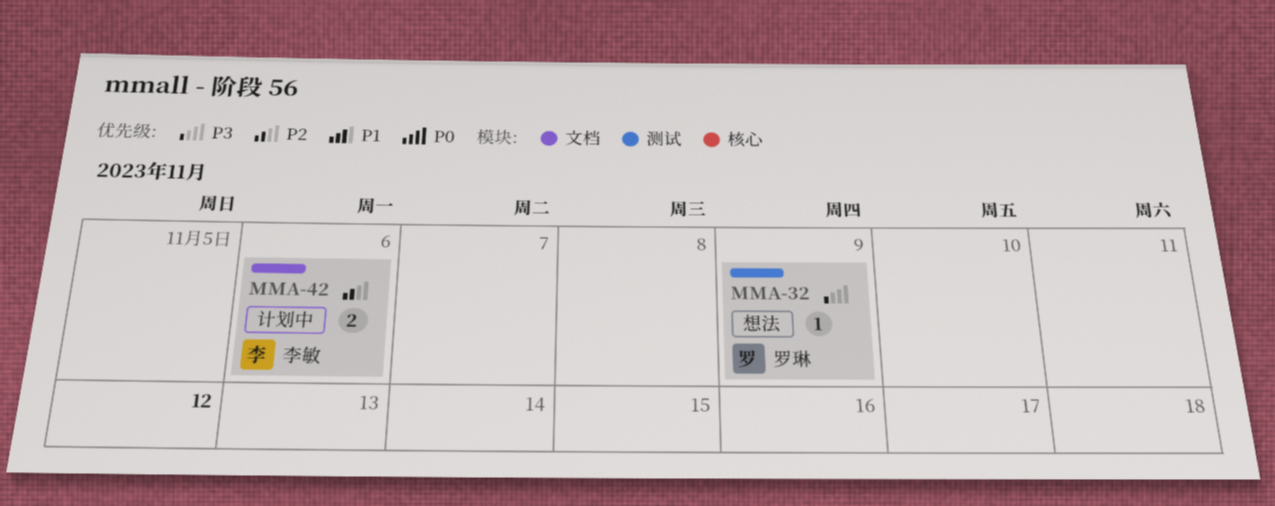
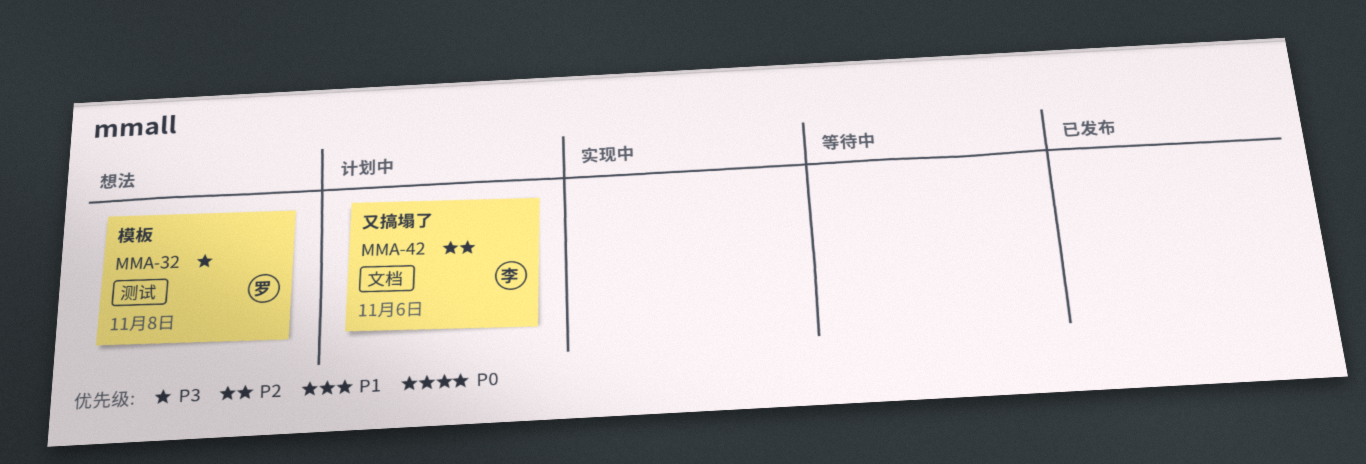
MMA-32, due: Nov 9 -> Nov 8

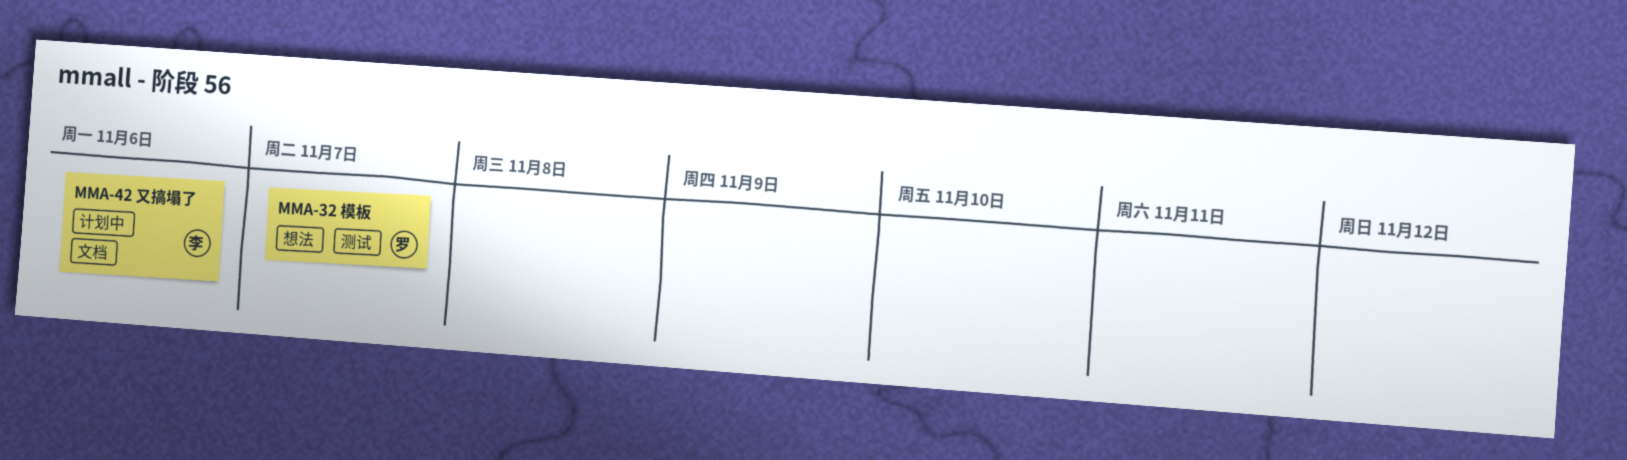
MMA-32, due: Nov 8 -> Nov 7

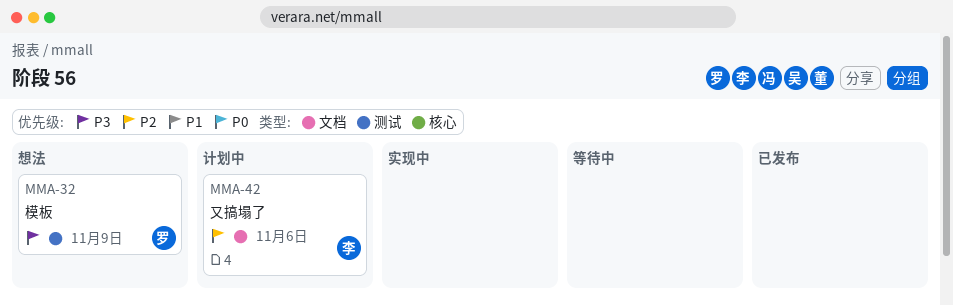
MMA-32, due: Nov 7 -> Nov 9

